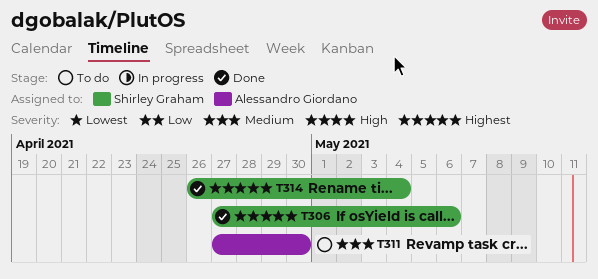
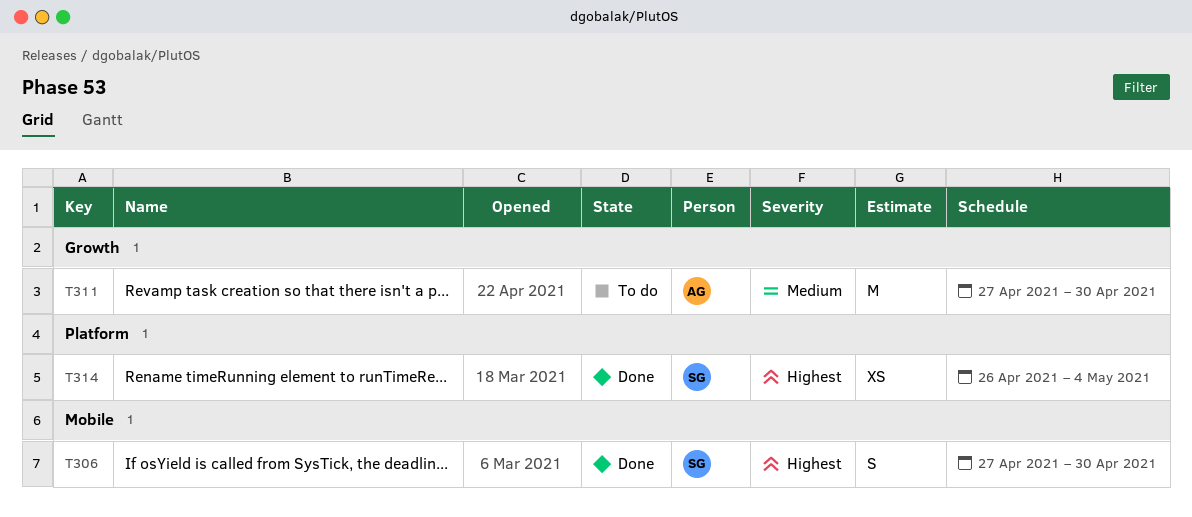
T306, due: May 6 -> Apr 30

